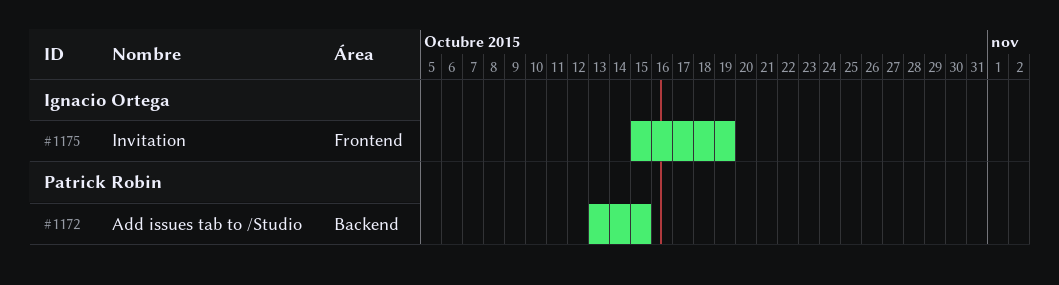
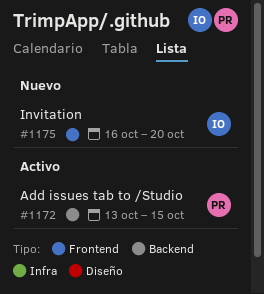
#1175, start: Oct 15 -> Oct 16
#1175, due: Oct 19 -> Oct 20

